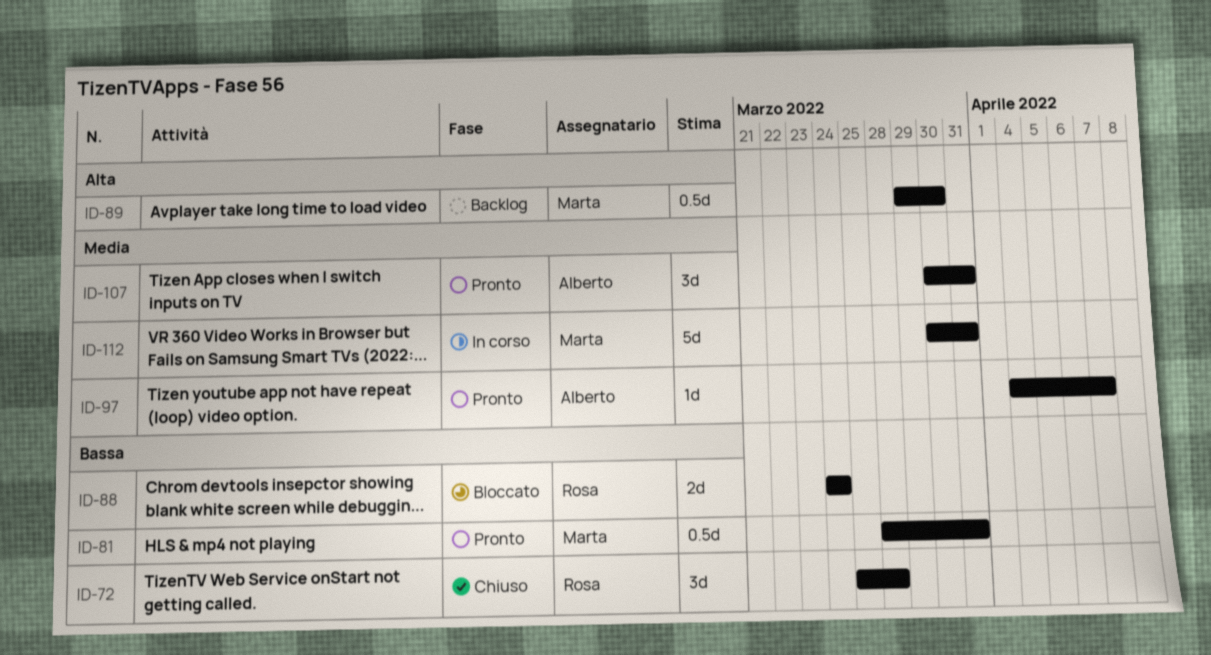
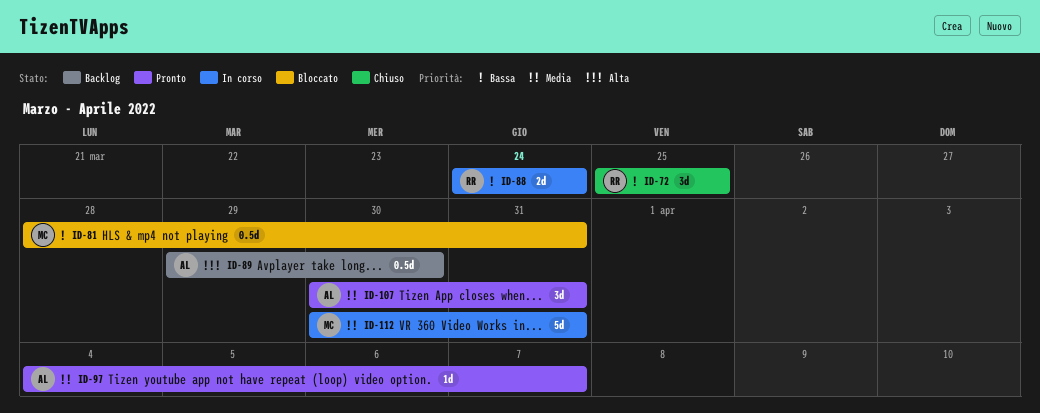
ID-72, due: Mar 28 -> Mar 25
ID-81, status: Pronto -> Bloccato
ID-88, status: Bloccato -> In corso
ID-89, owner: Marta -> Alberto

